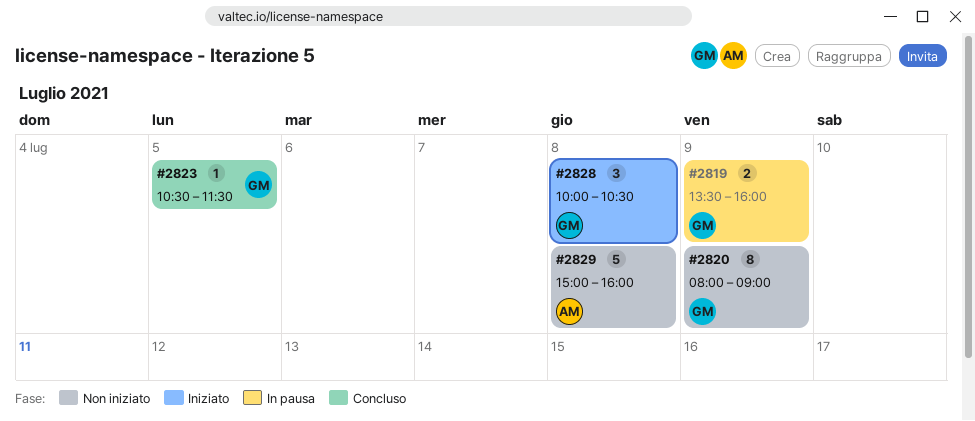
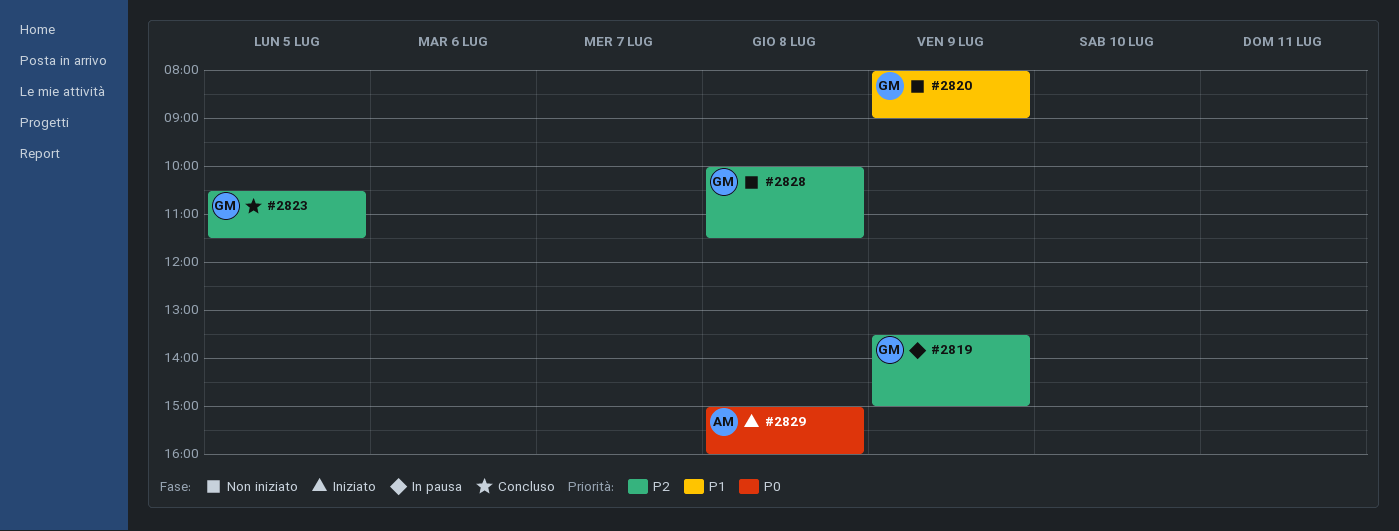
#2819, ends: 16:00 -> 15:00
#2828, status: Iniziato -> Non iniziato
#2828, ends: 10:30 -> 11:30
#2829, status: Non iniziato -> Iniziato

